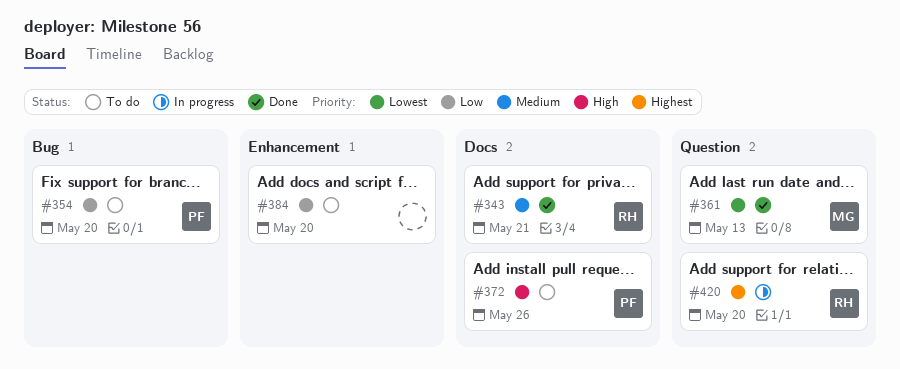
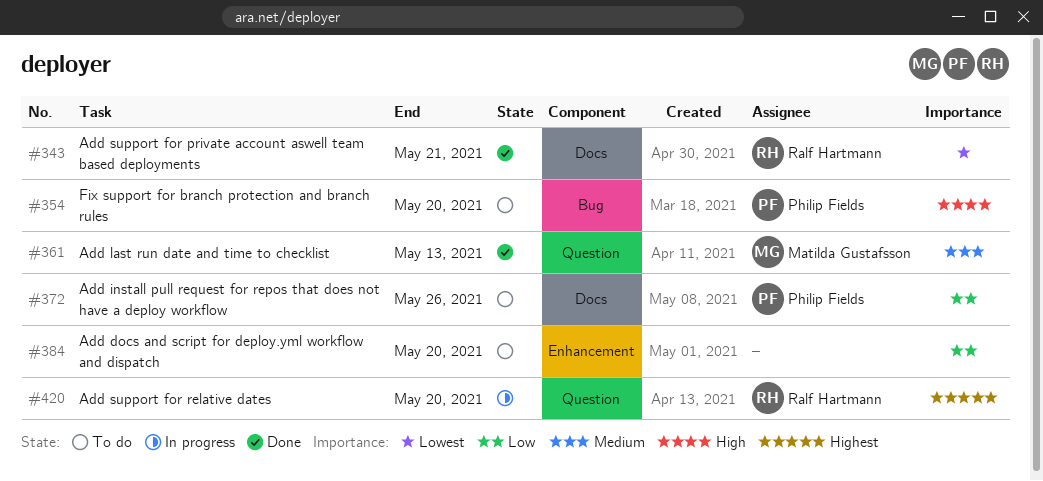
#343, priority: Medium -> Lowest
#354, priority: Low -> High
#361, priority: Lowest -> Medium
#372, priority: High -> Low

